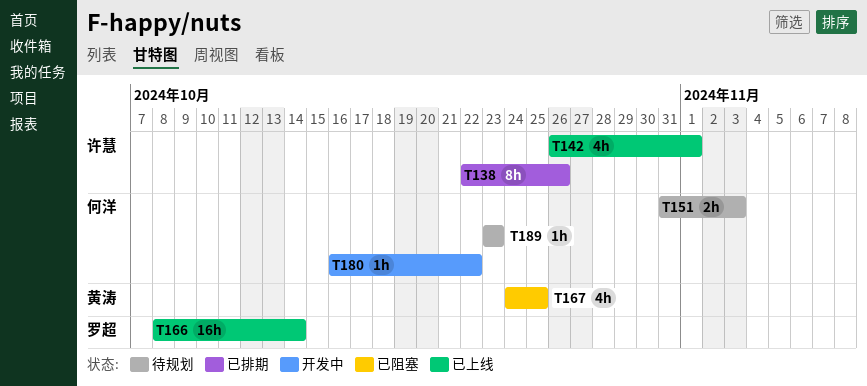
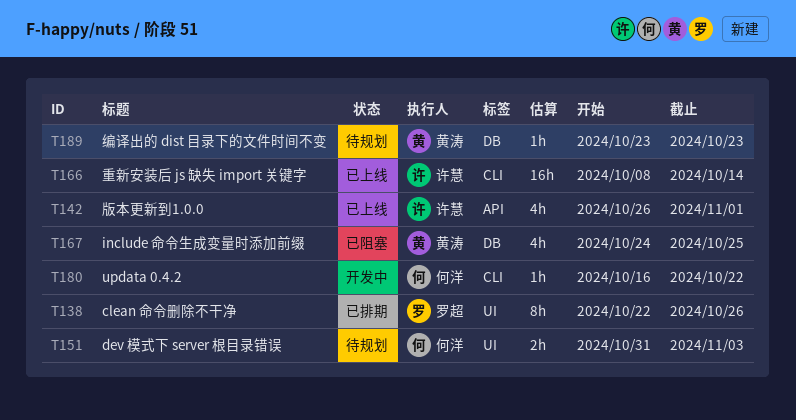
T138, owner: 许慧 -> 罗超
T166, owner: 罗超 -> 许慧
T189, owner: 何洋 -> 黄涛

